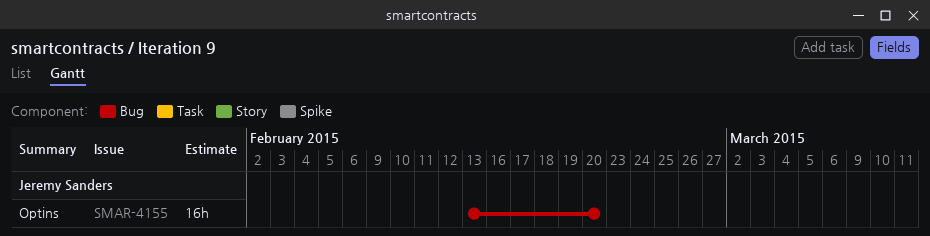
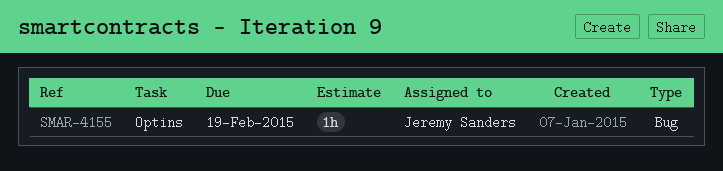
SMAR-4155, estimate: 16h -> 1h
SMAR-4155, due: Feb 20 -> Feb 19

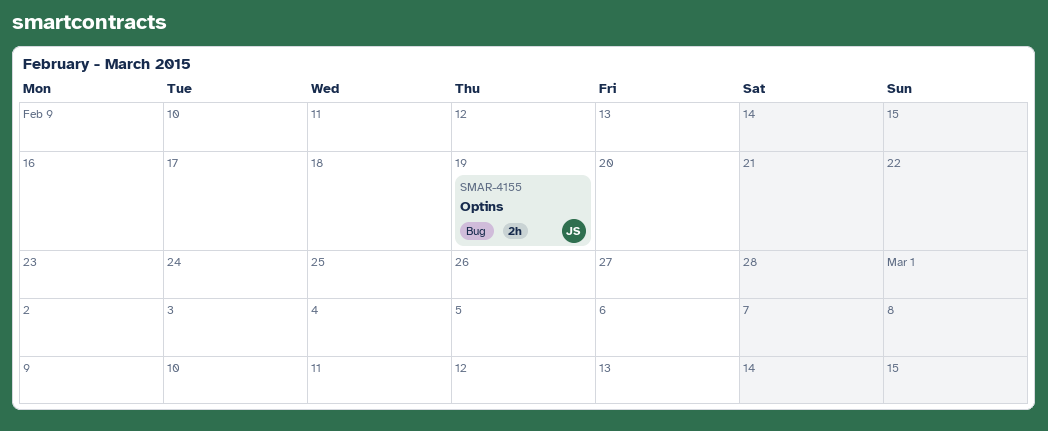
SMAR-4155, estimate: 1h -> 2h

